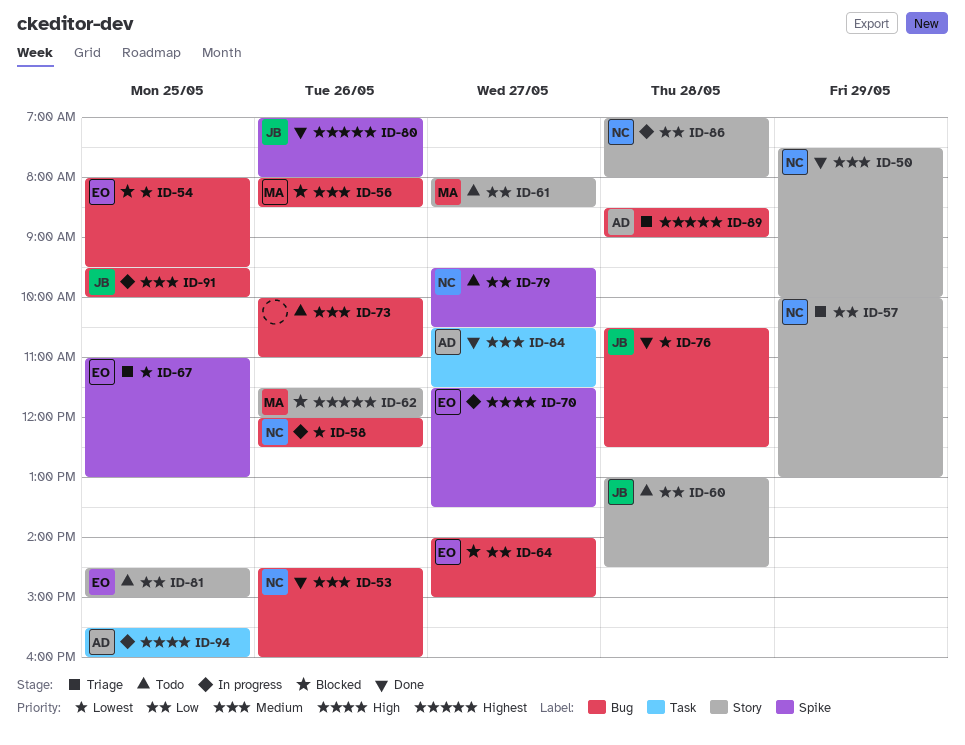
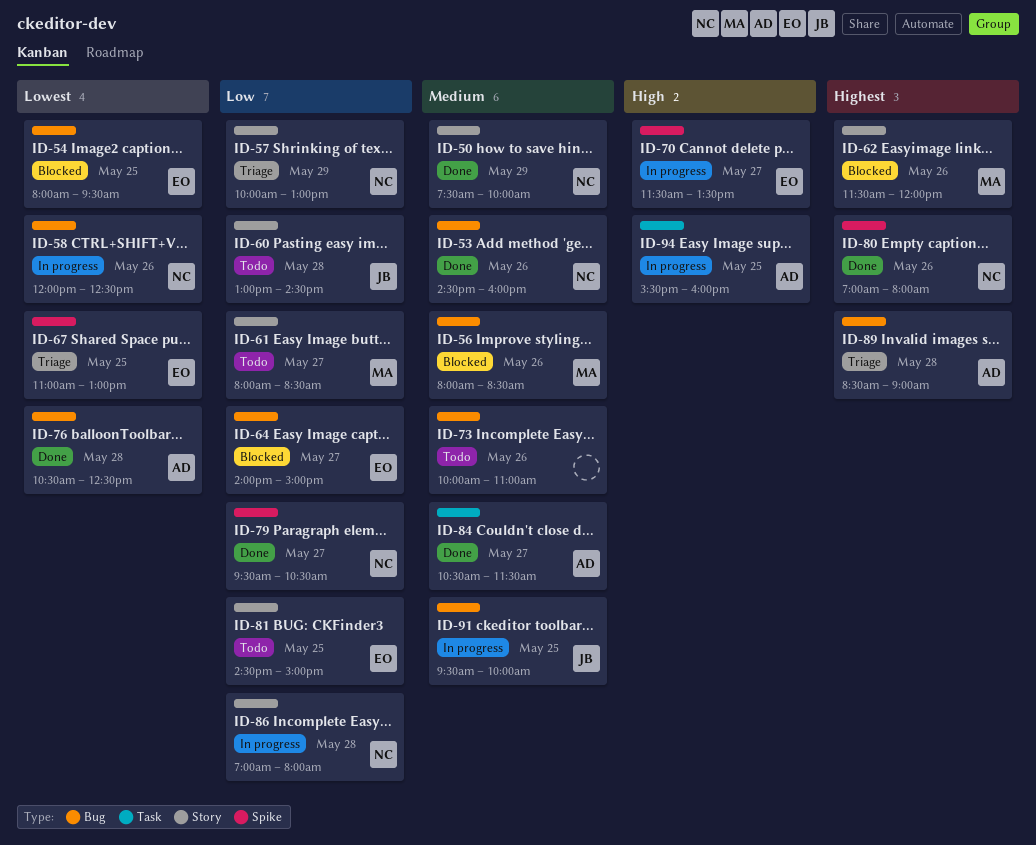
ID-76, owner: JB -> AD
ID-79, status: Todo -> Done
ID-80, owner: JB -> NC

